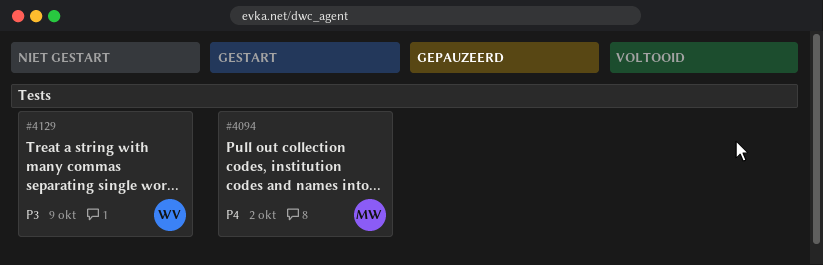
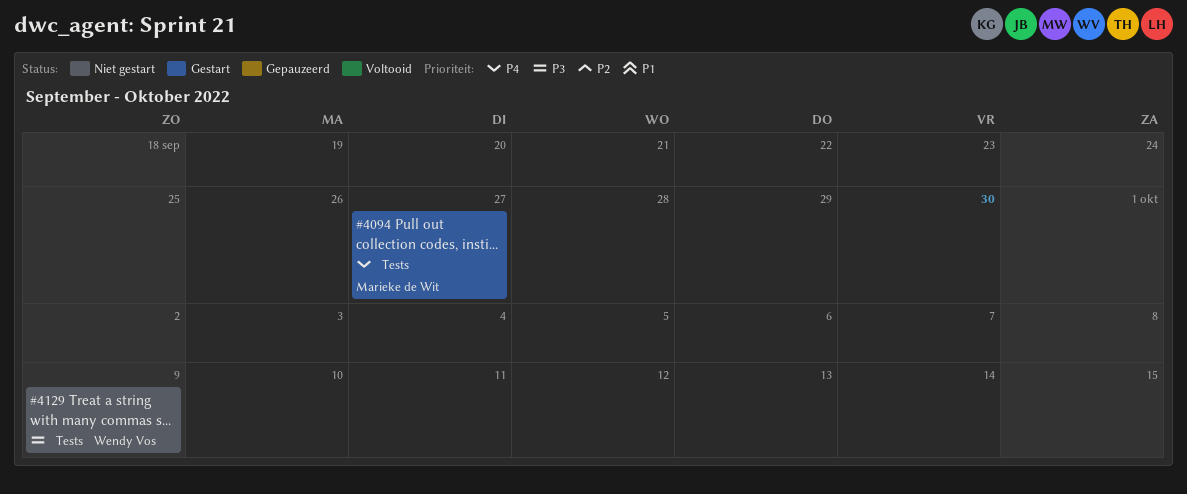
#4094, due: Oct 2 -> Sep 27

